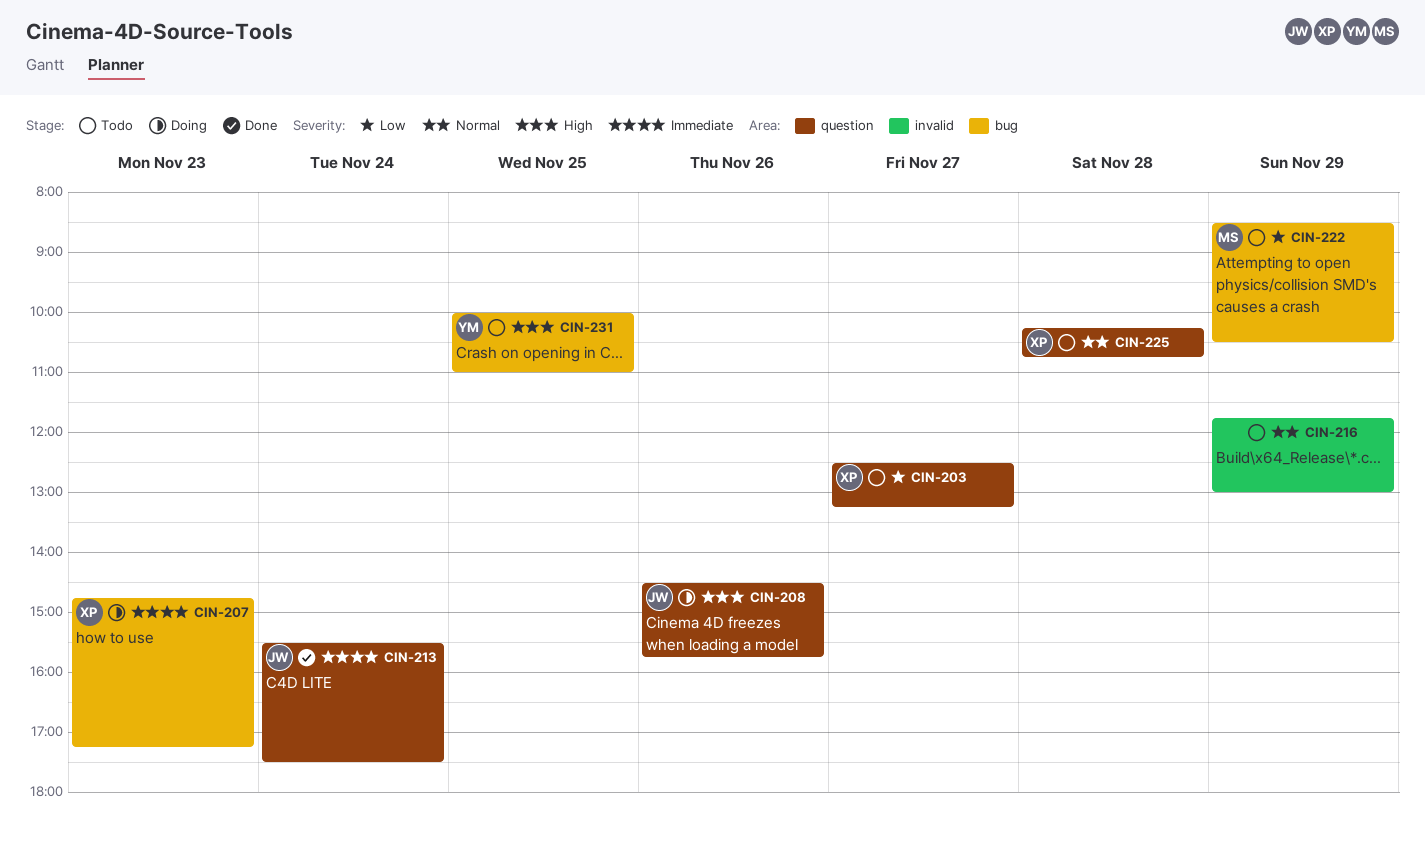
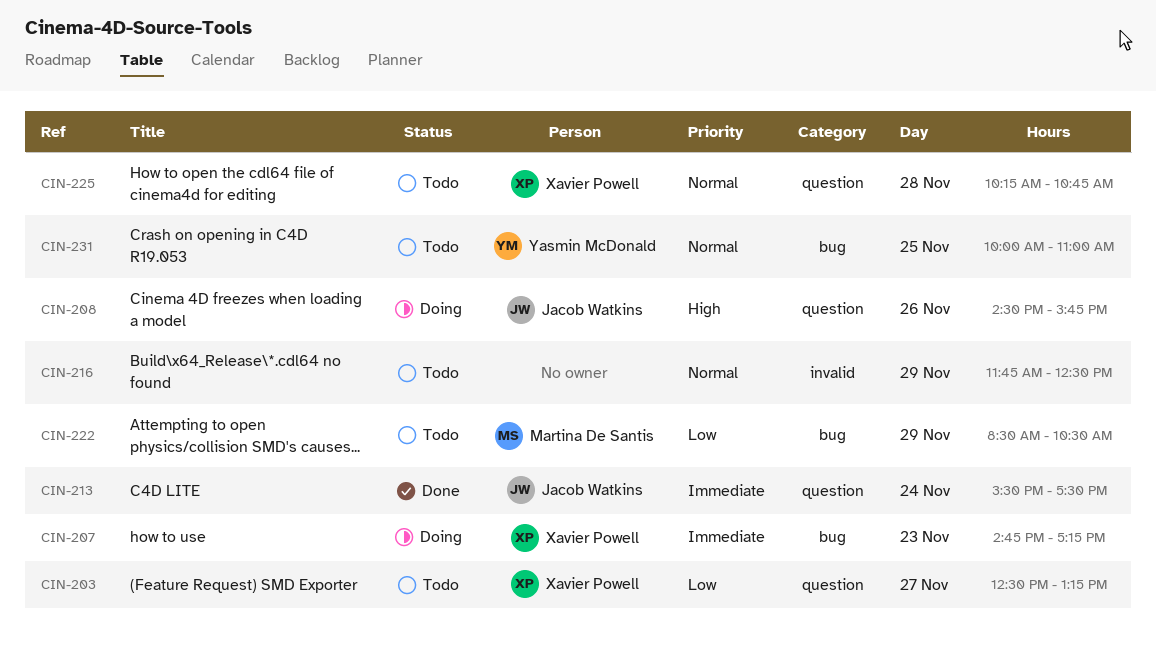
CIN-216, ends: 13:00 -> 12:30
CIN-231, priority: High -> Normal

